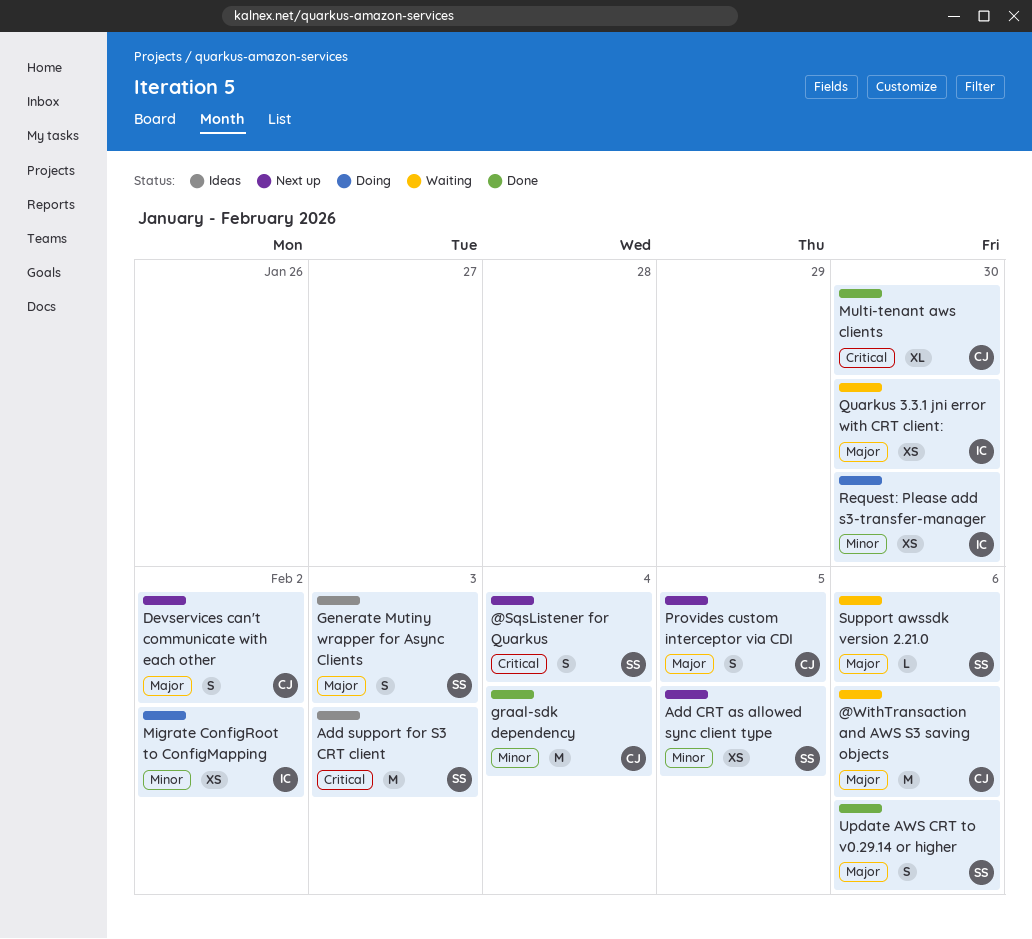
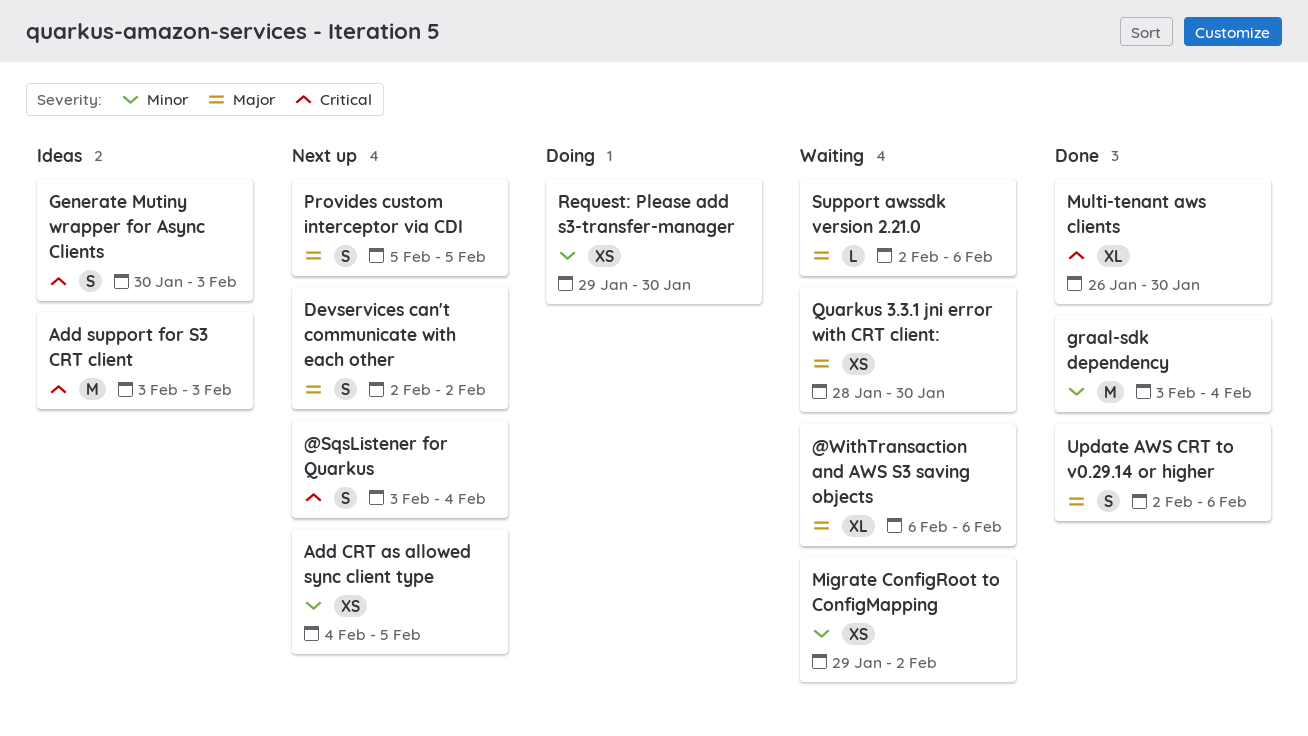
@WithTransaction and AWS S3 saving objects, estimate: M -> XL
Generate Mutiny wrapper for Async Clients, priority: Major -> Critical
Migrate ConfigRoot to ConfigMapping, status: Doing -> Waiting

